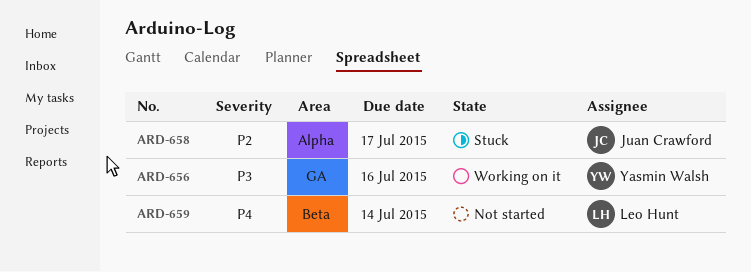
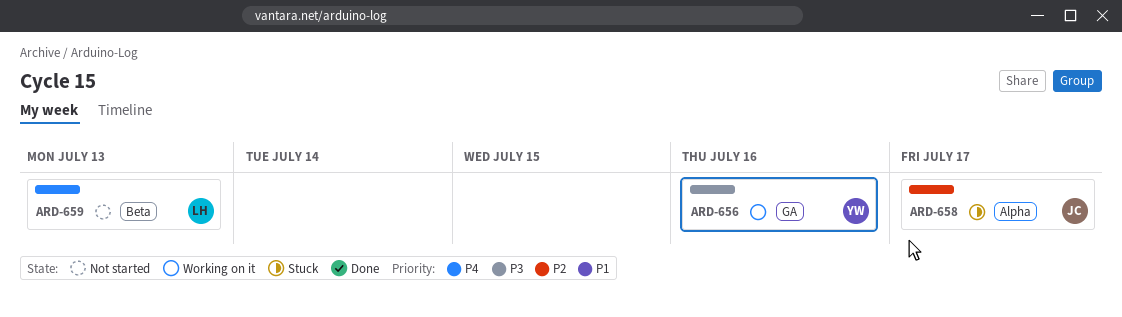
ARD-659, due: Jul 14 -> Jul 13

